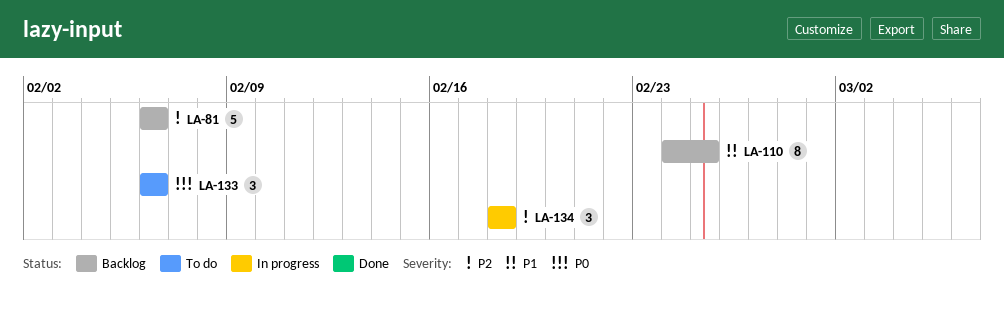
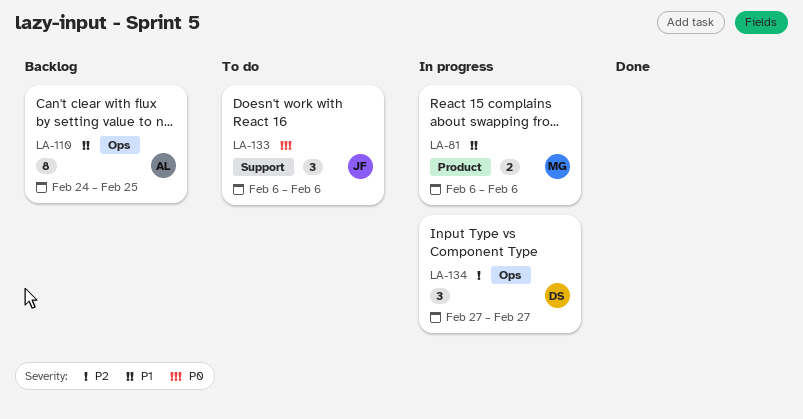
LA-81, status: Backlog -> In progress
LA-81, priority: P2 -> P1
LA-81, estimate: 5 -> 2
LA-134, start: Feb 18 -> Feb 27
LA-134, due: Feb 18 -> Feb 27

